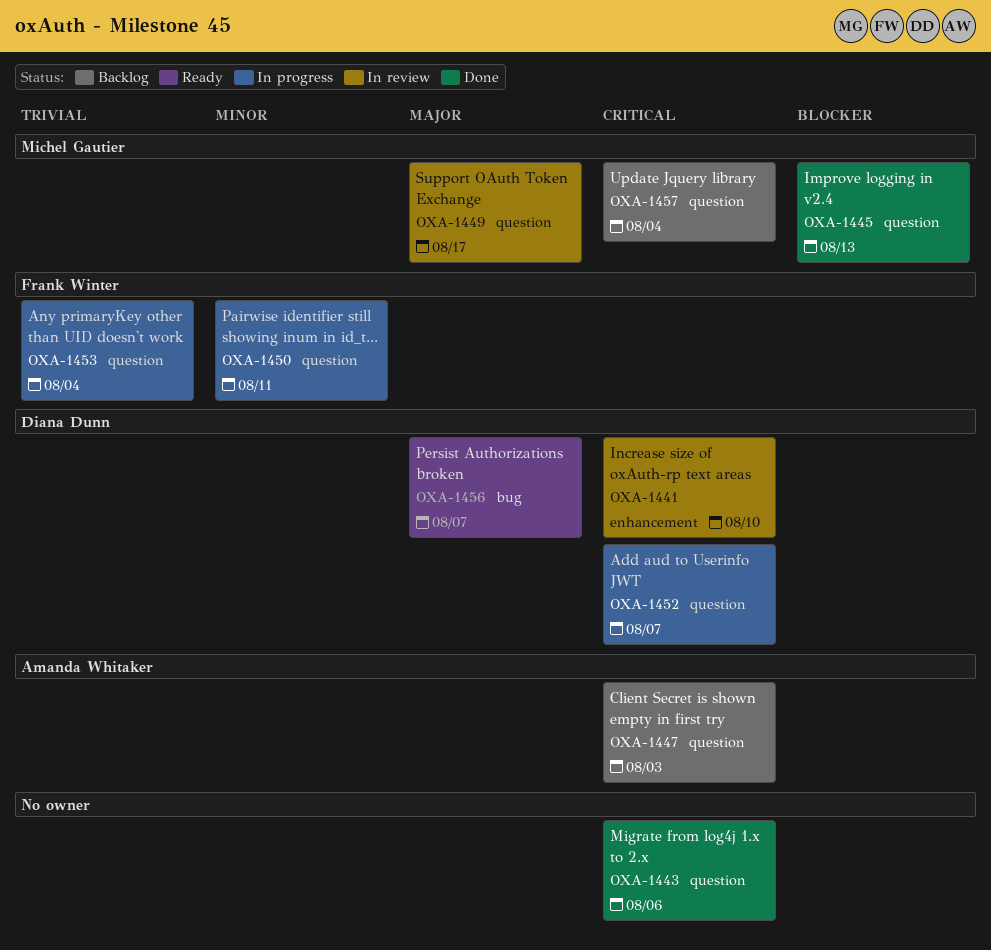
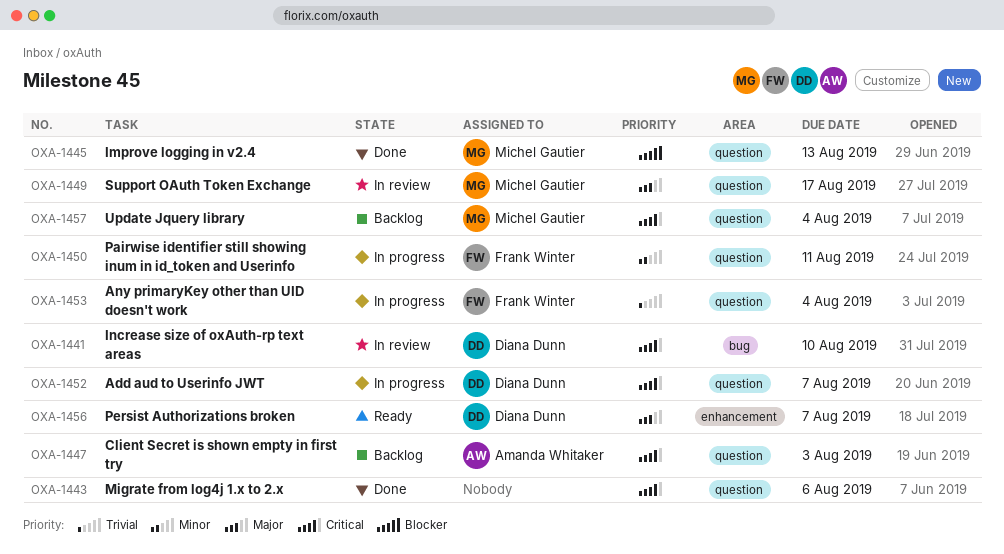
OXA-1441, label: enhancement -> bug
OXA-1456, label: bug -> enhancement

